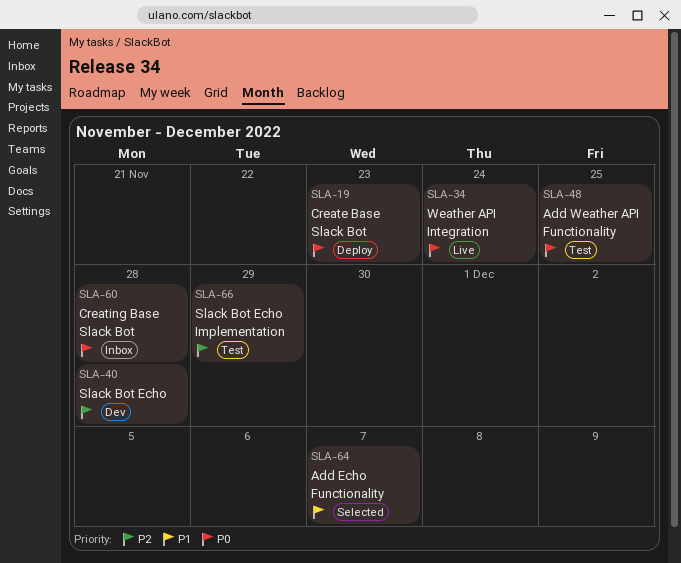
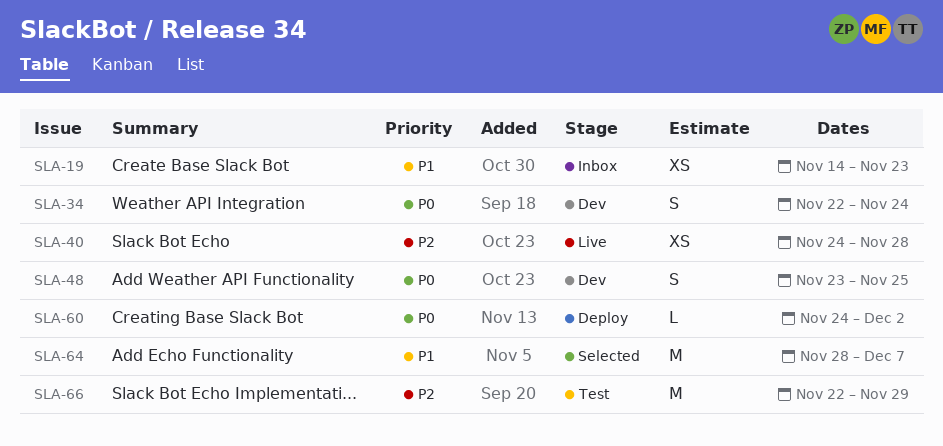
SLA-19, status: Deploy -> Inbox
SLA-19, priority: P0 -> P1
SLA-34, status: Live -> Dev
SLA-40, status: Dev -> Live
SLA-48, status: Test -> Dev
SLA-60, status: Inbox -> Deploy
SLA-60, due: Nov 28 -> Dec 2

